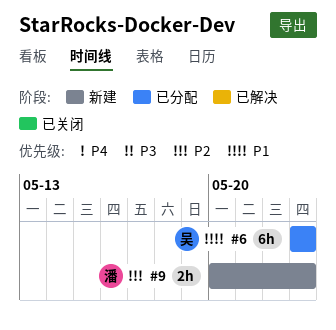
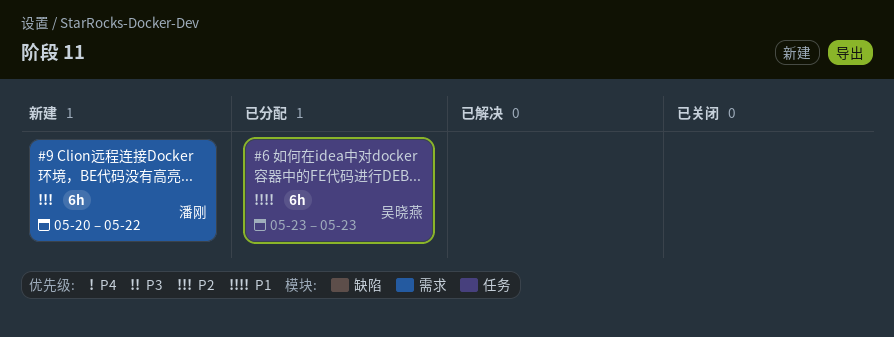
#9, estimate: 2h -> 6h
#9, due: May 23 -> May 22

